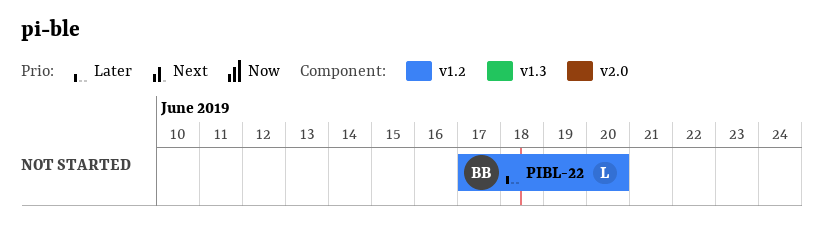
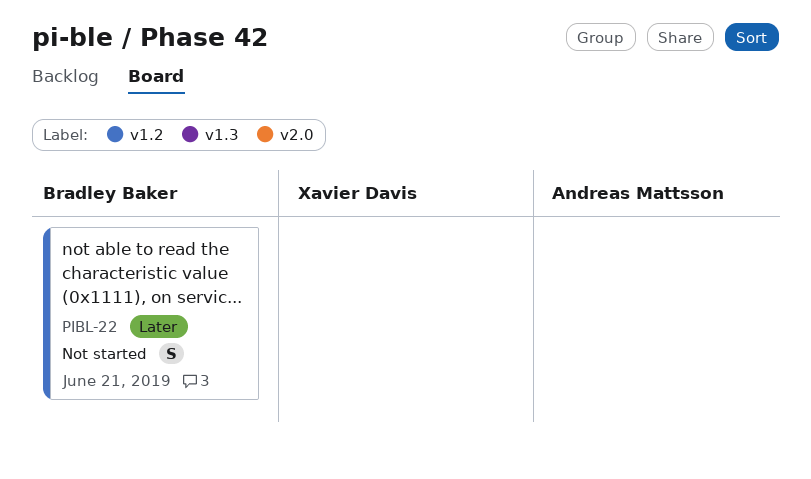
PIBL-22, estimate: L -> S
PIBL-22, due: Jun 20 -> Jun 21

